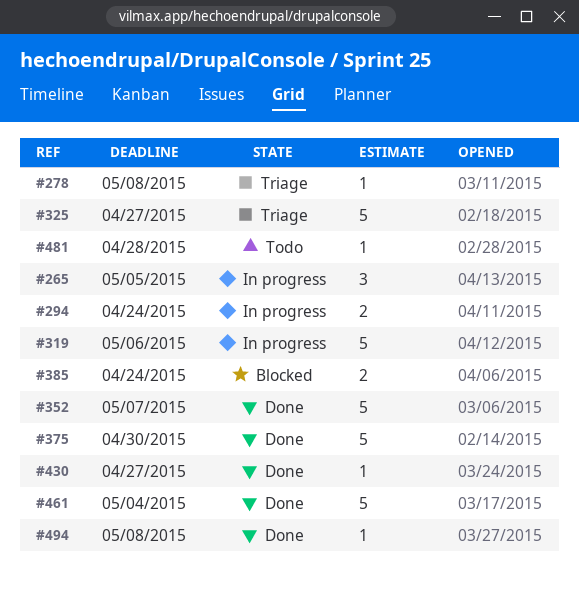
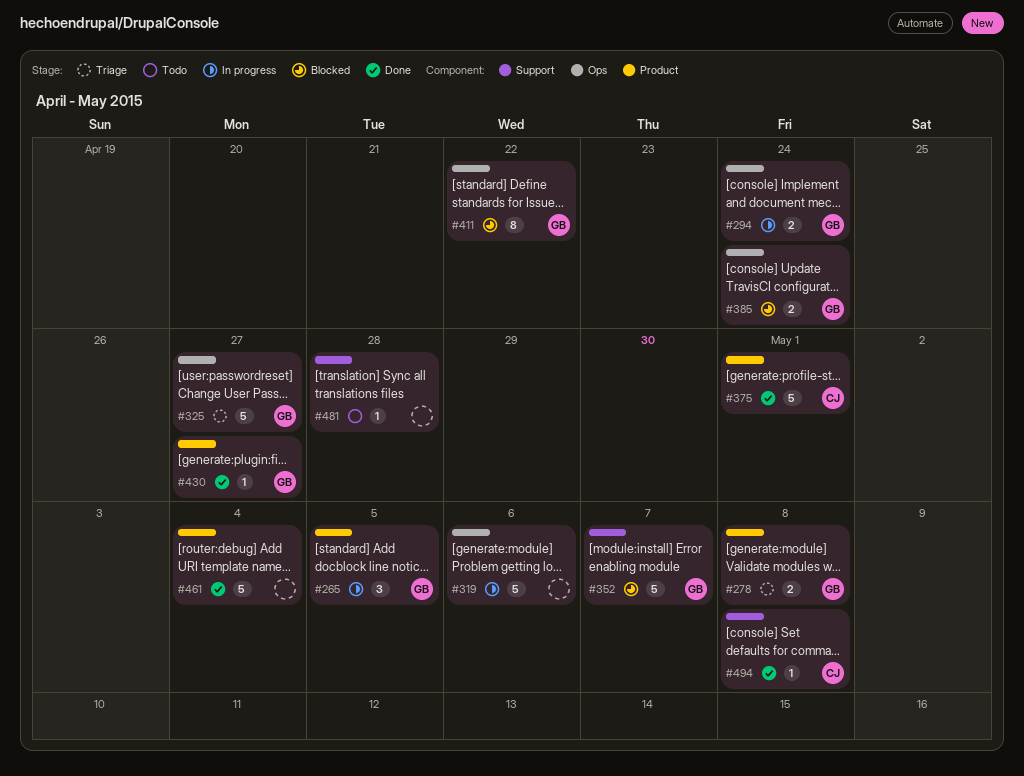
#278, estimate: 1 -> 2
#352, status: Done -> Blocked
#375, due: Apr 30 -> May 1
#411: none -> present

